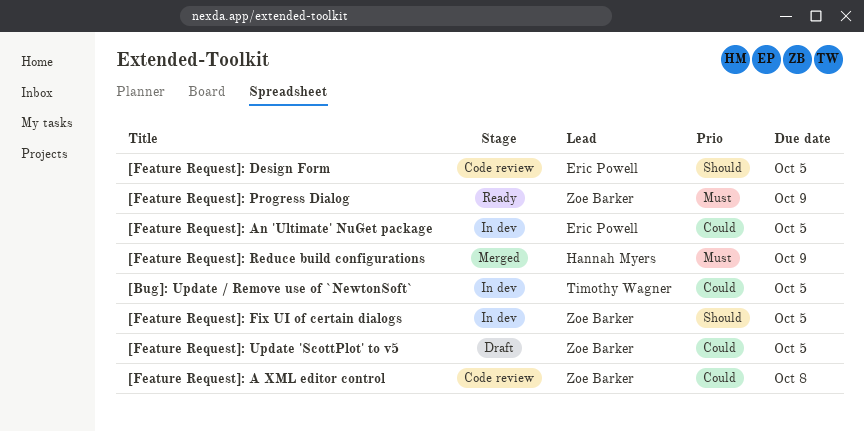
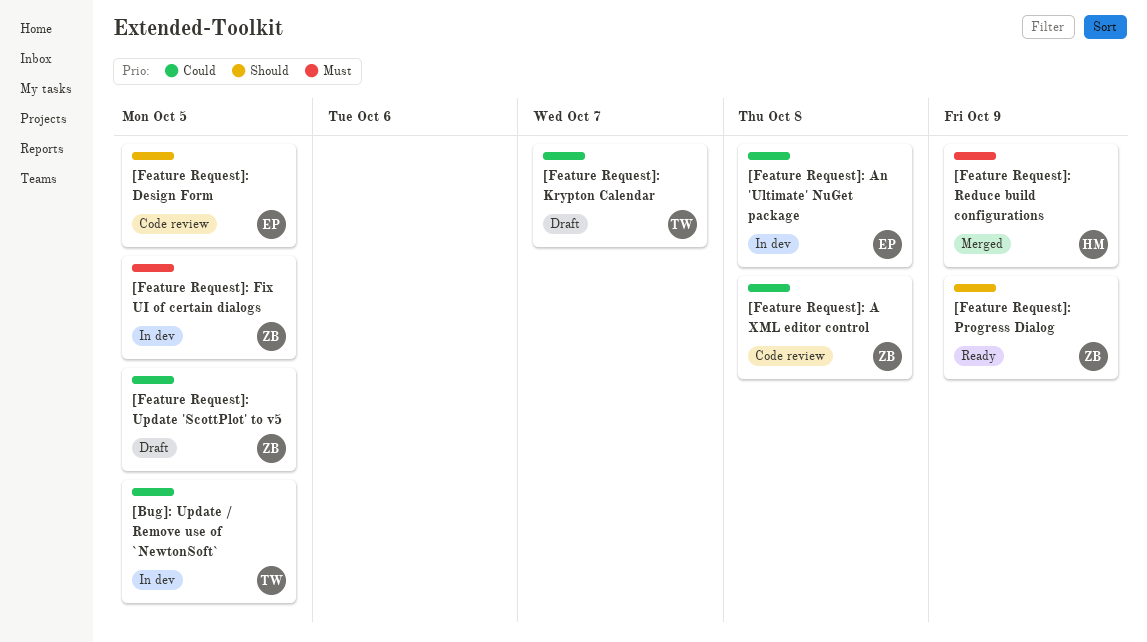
[Feature Request]: An 'Ultimate' NuGet package, due: Oct 5 -> Oct 8
[Feature Request]: Fix UI of certain dialogs, priority: Should -> Must
[Feature Request]: Krypton Calendar: none -> present
[Feature Request]: Progress Dialog, priority: Must -> Should

